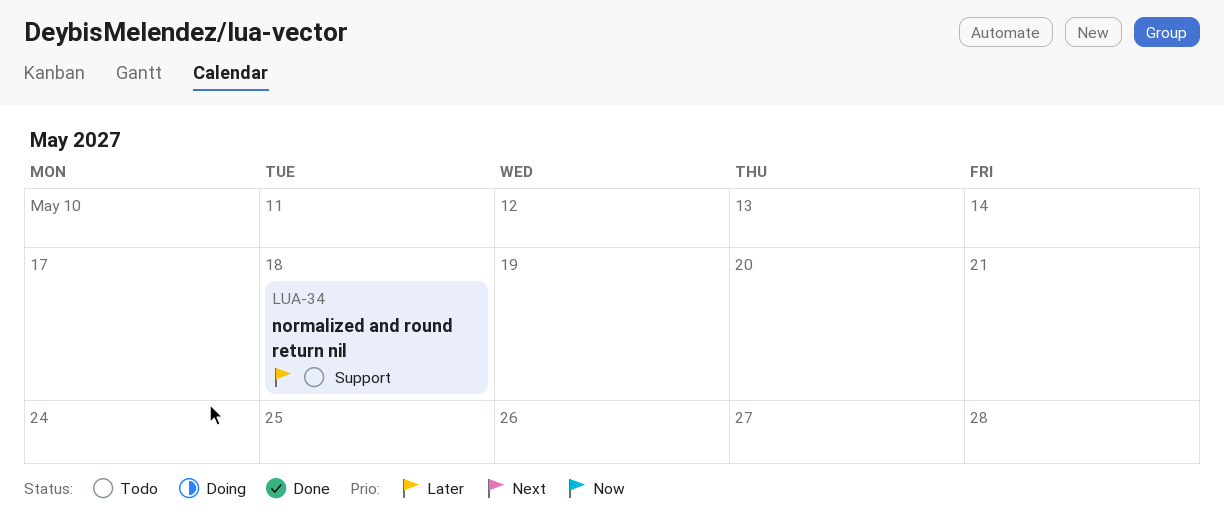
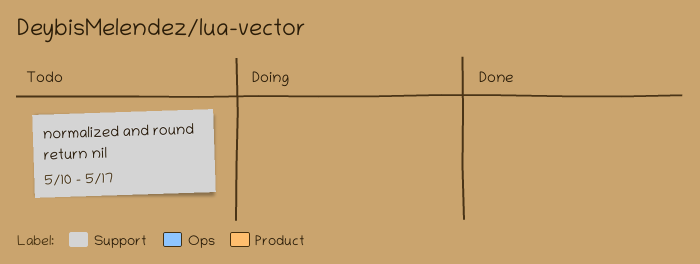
normalized and round return nil, due: May 18 -> May 17

